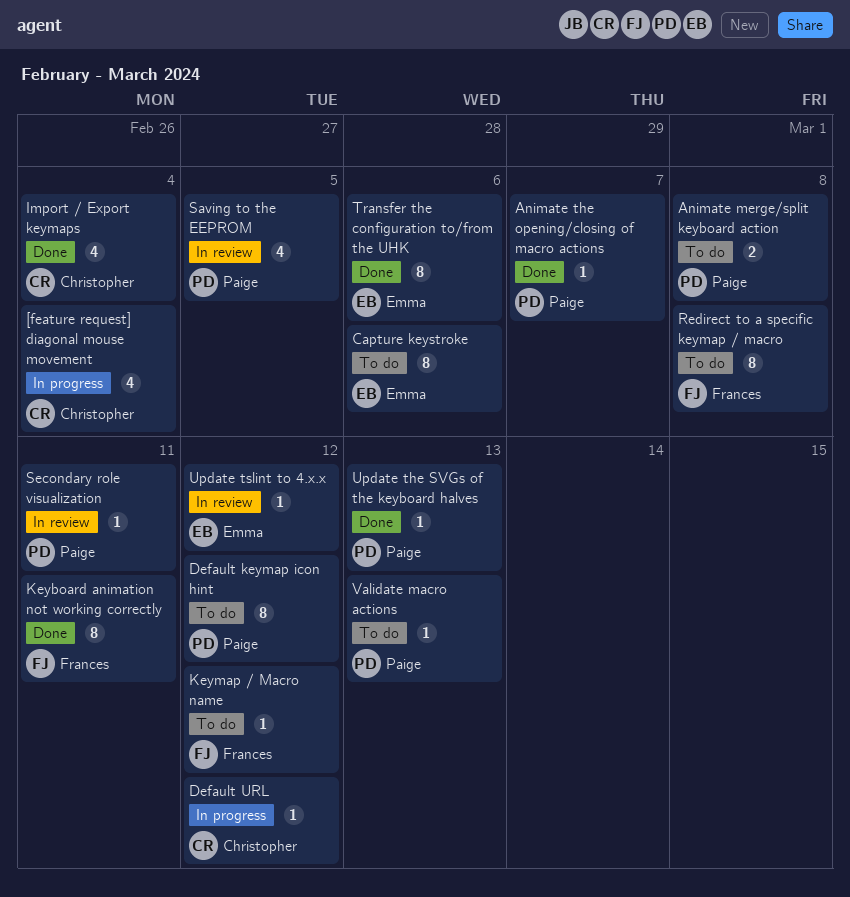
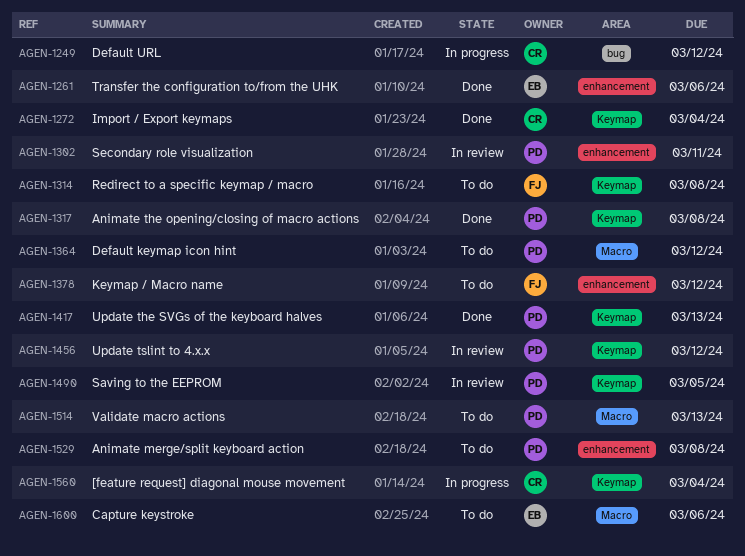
Animate the opening/closing of macro actions, due: Mar 7 -> Mar 8
Keyboard animation not working correctly: present -> none
Update tslint to 4.x.x, owner: Emma -> Paige

